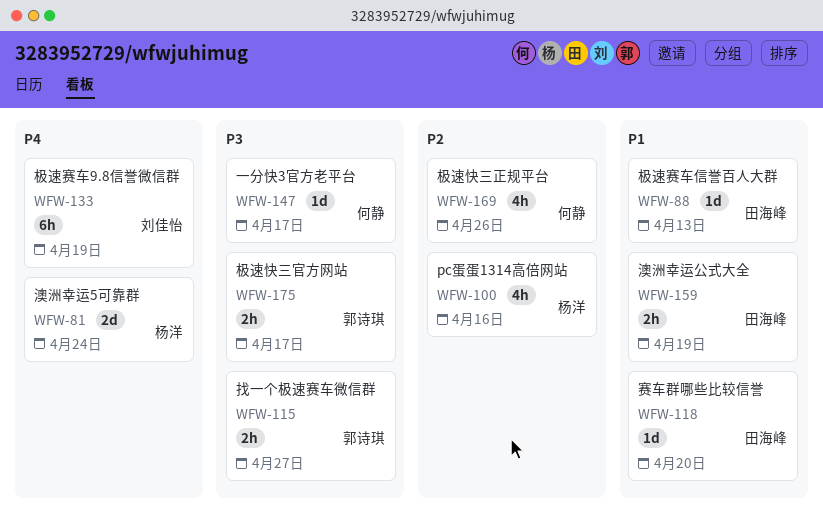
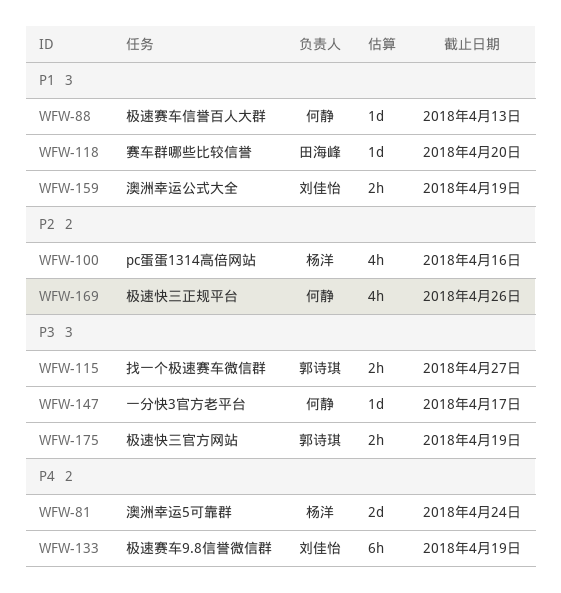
WFW-88, owner: 田海峰 -> 何静
WFW-159, owner: 田海峰 -> 刘佳怡
WFW-175, due: Apr 17 -> Apr 19

